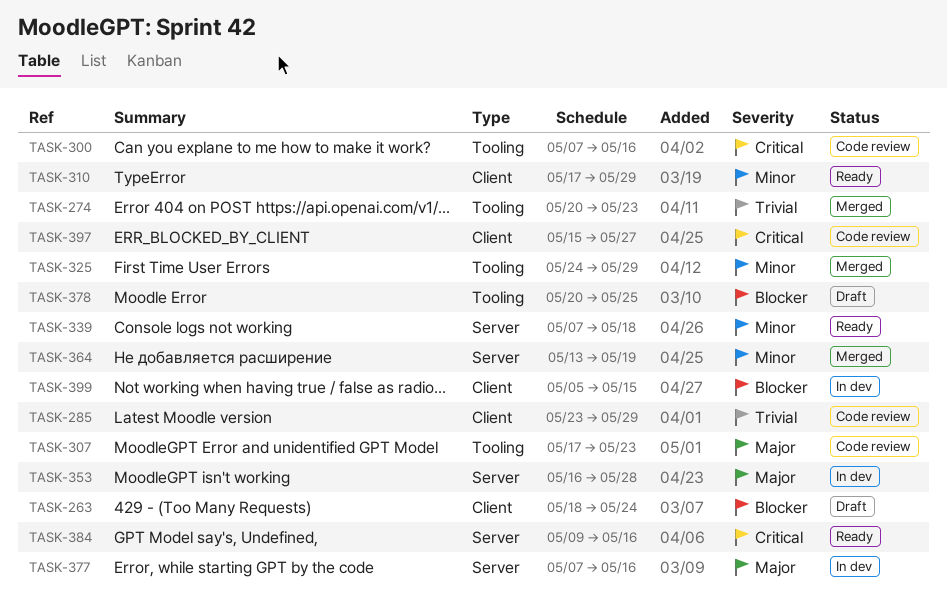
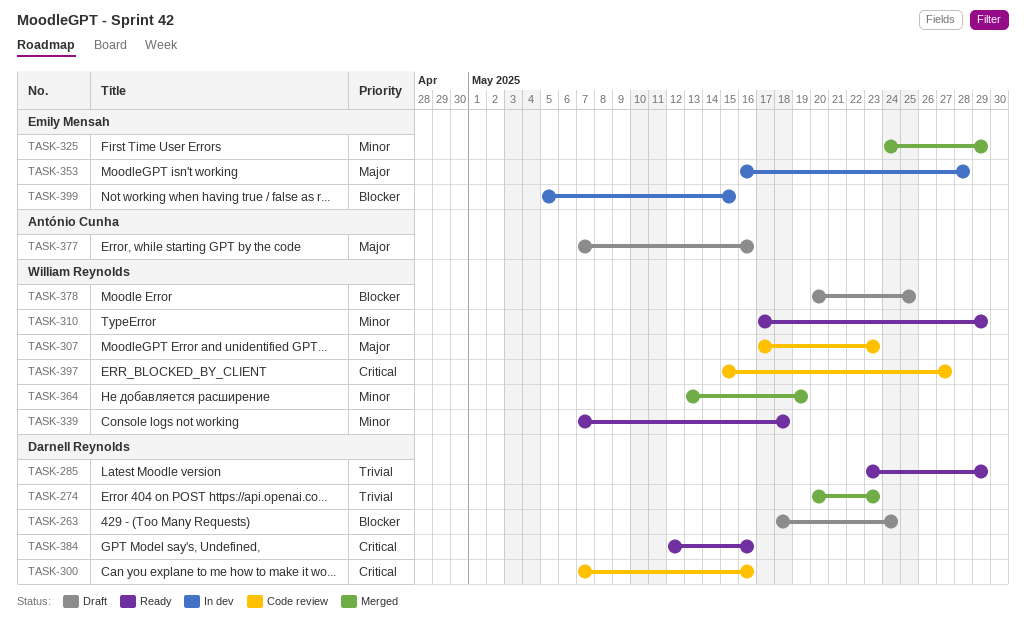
TASK-285, status: Code review -> Ready
TASK-377, status: In dev -> Draft
TASK-384, start: May 9 -> May 12

